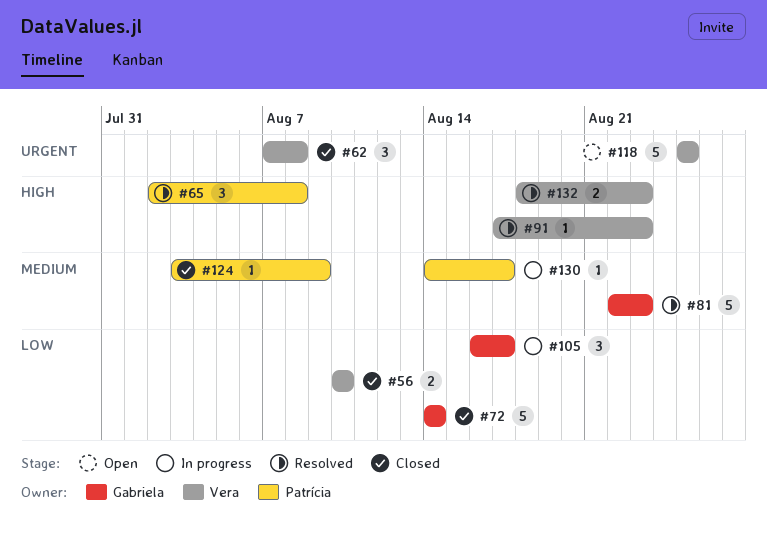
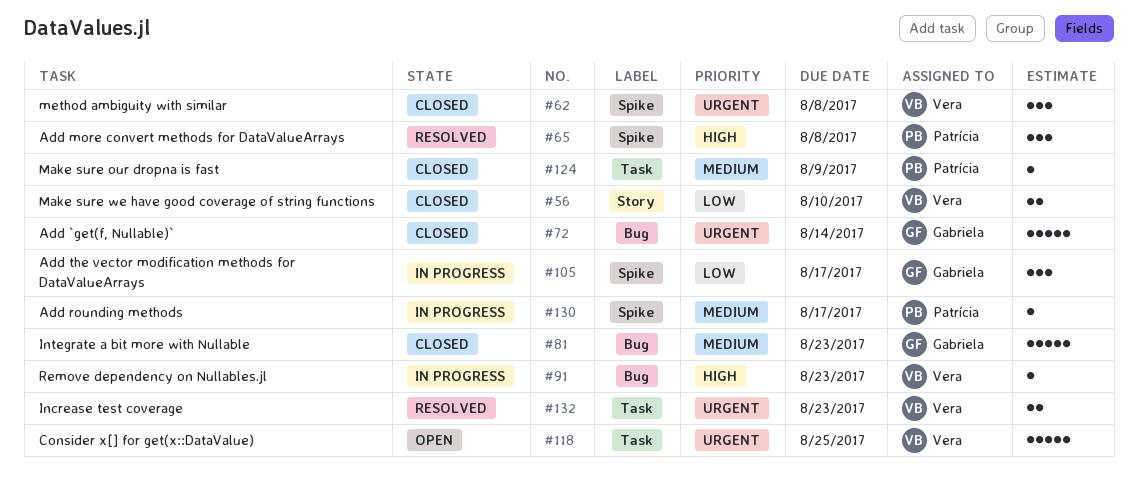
#72, priority: Low -> Urgent
#81, status: Resolved -> Closed
#91, status: Resolved -> In progress
#132, priority: High -> Urgent

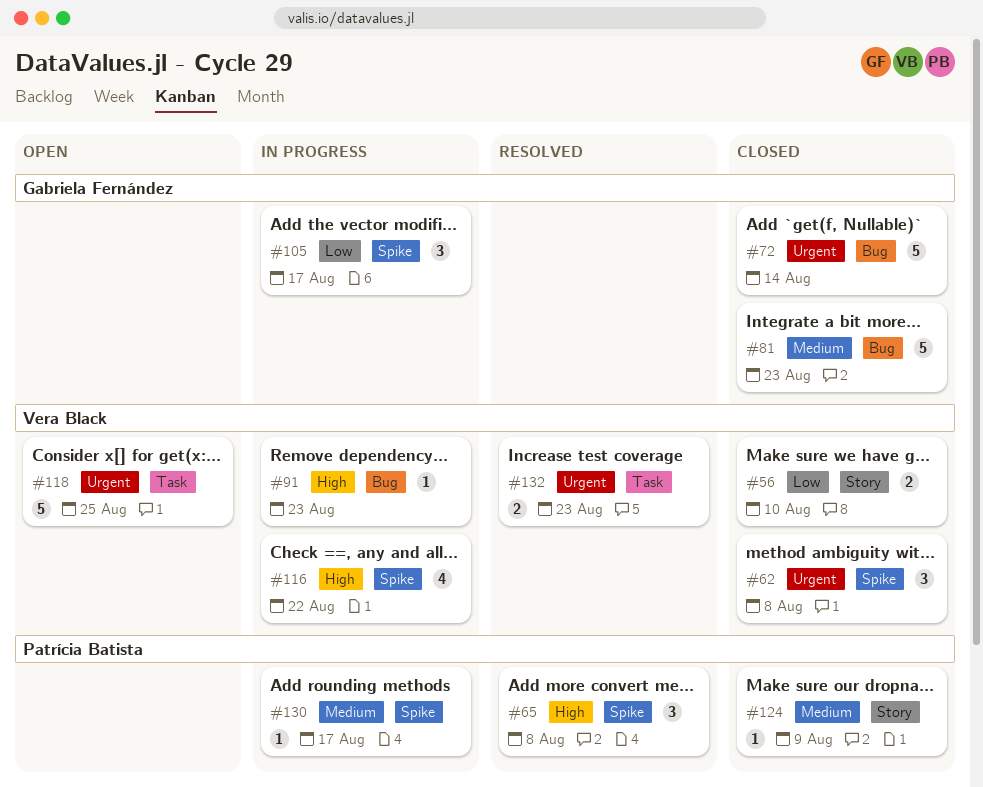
#116: none -> present
#124, label: Task -> Story

